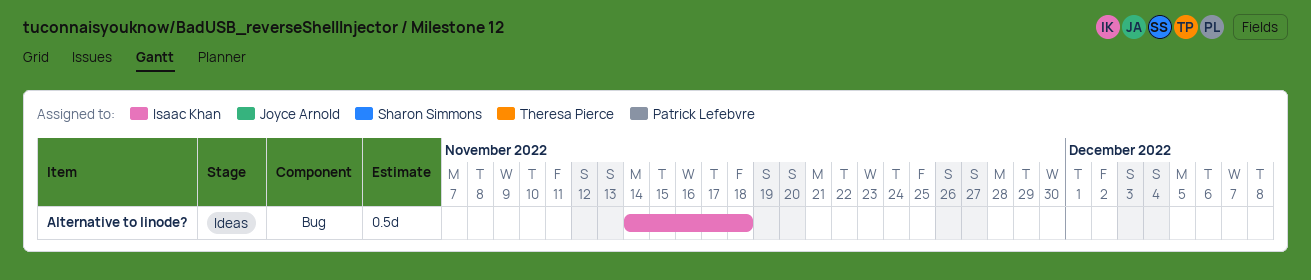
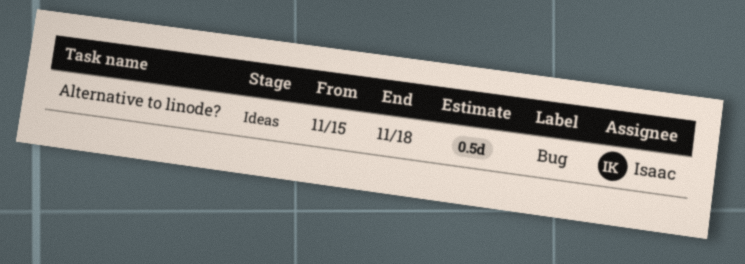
Alternative to linode?, start: Nov 14 -> Nov 15

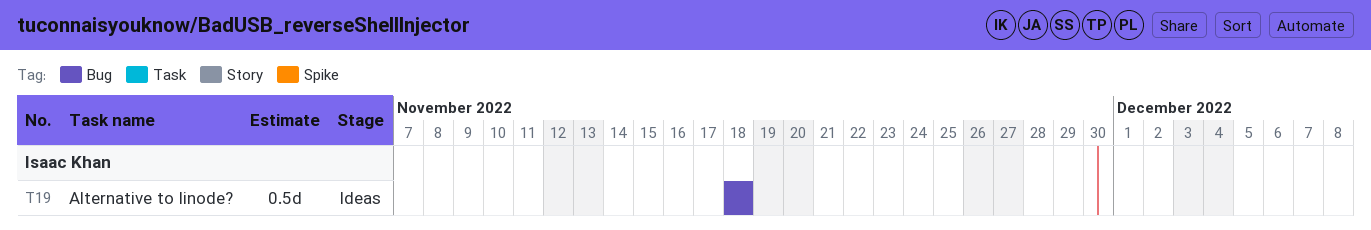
Alternative to linode?, start: Nov 15 -> Nov 18

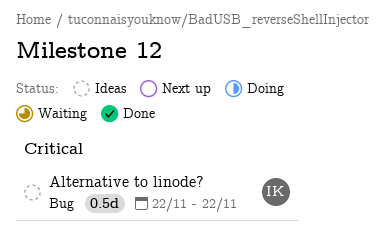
Alternative to linode?, start: Nov 18 -> Nov 22
Alternative to linode?, due: Nov 18 -> Nov 22

